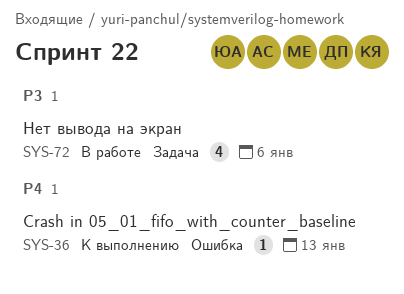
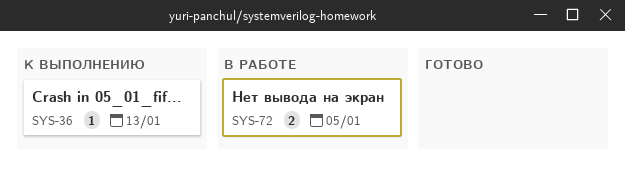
SYS-72, estimate: 4 -> 2
SYS-72, due: Jan 6 -> Jan 5

